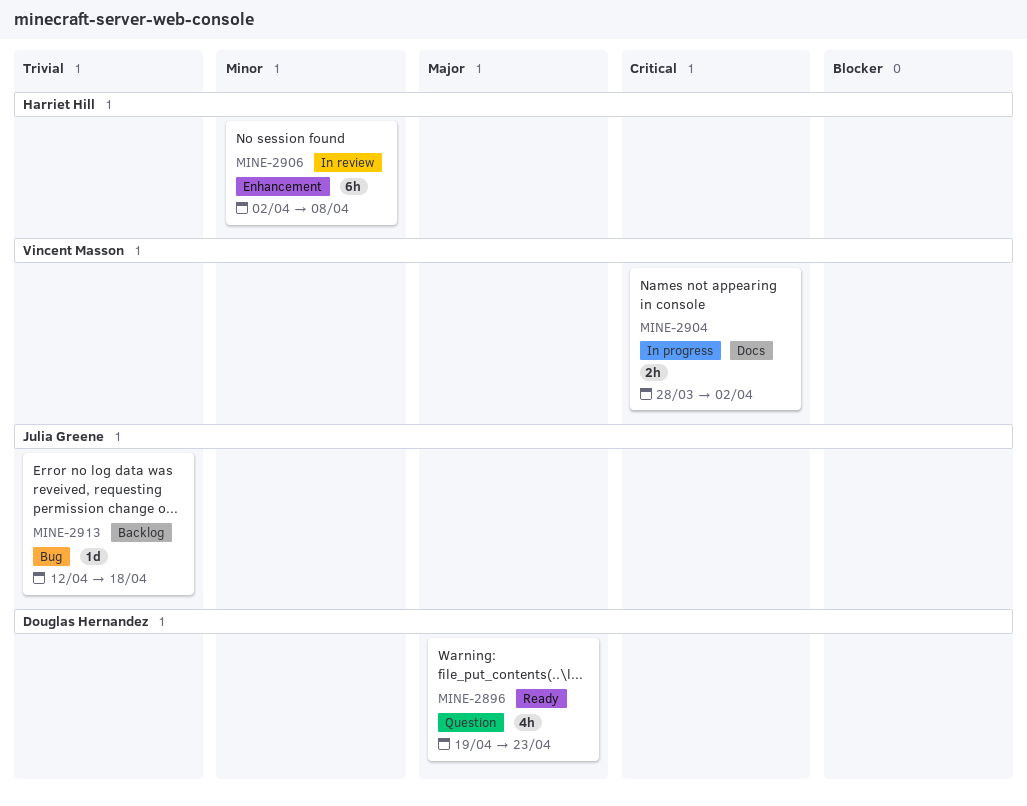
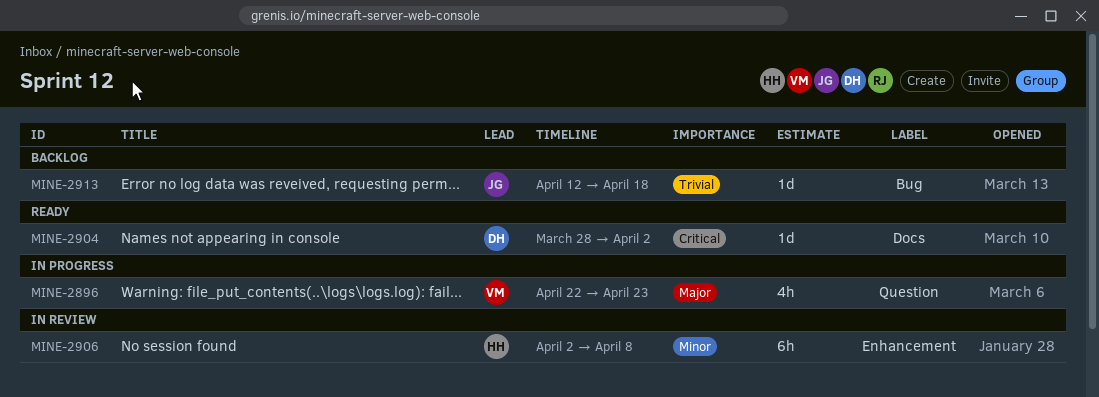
MINE-2896, status: Ready -> In progress
MINE-2896, owner: Douglas Hernandez -> Vincent Masson
MINE-2896, start: Apr 19 -> Apr 22
MINE-2904, status: In progress -> Ready
MINE-2904, owner: Vincent Masson -> Douglas Hernandez
MINE-2904, estimate: 2h -> 1d

